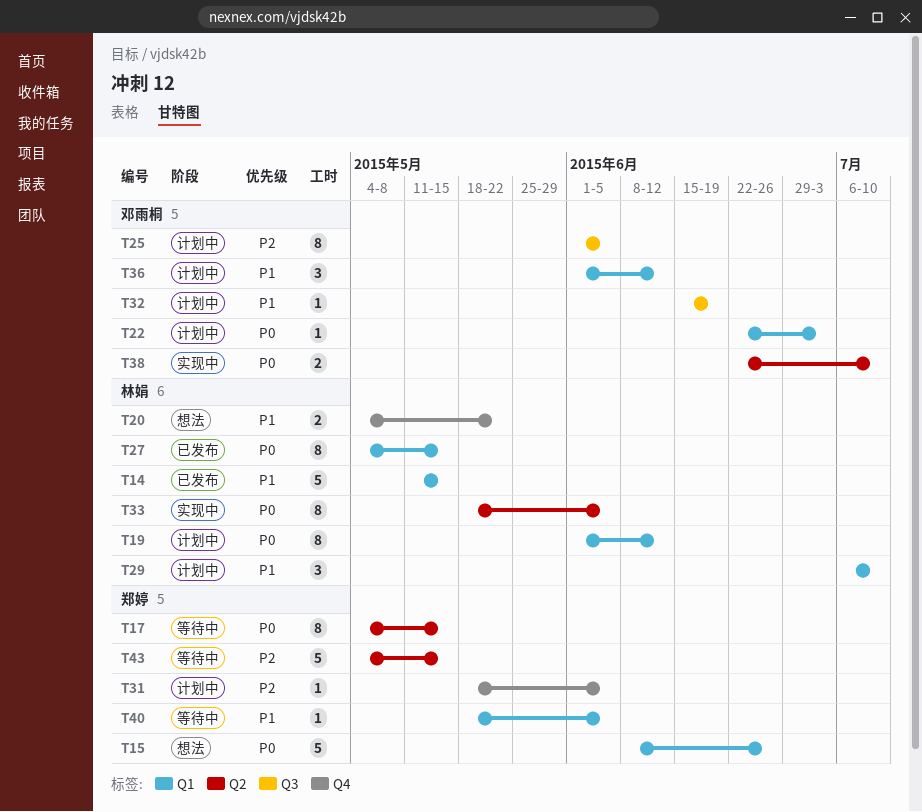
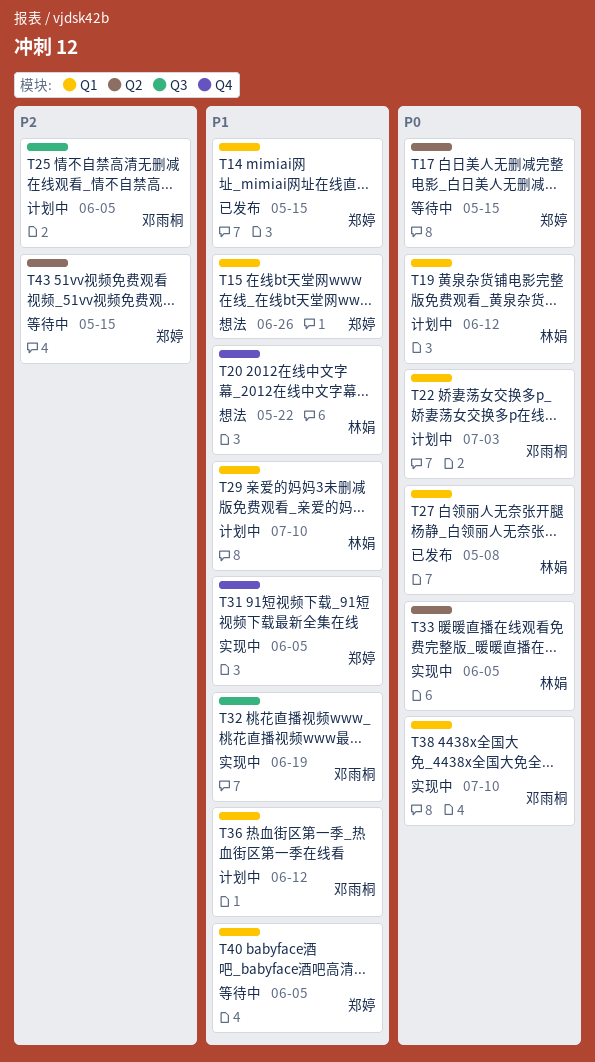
T14, owner: 林娟 -> 郑婷
T15, priority: P0 -> P1
T27, due: May 15 -> May 8
T31, status: 计划中 -> 实现中
T31, priority: P2 -> P1
T32, status: 计划中 -> 实现中
T38, label: Q2 -> Q1

